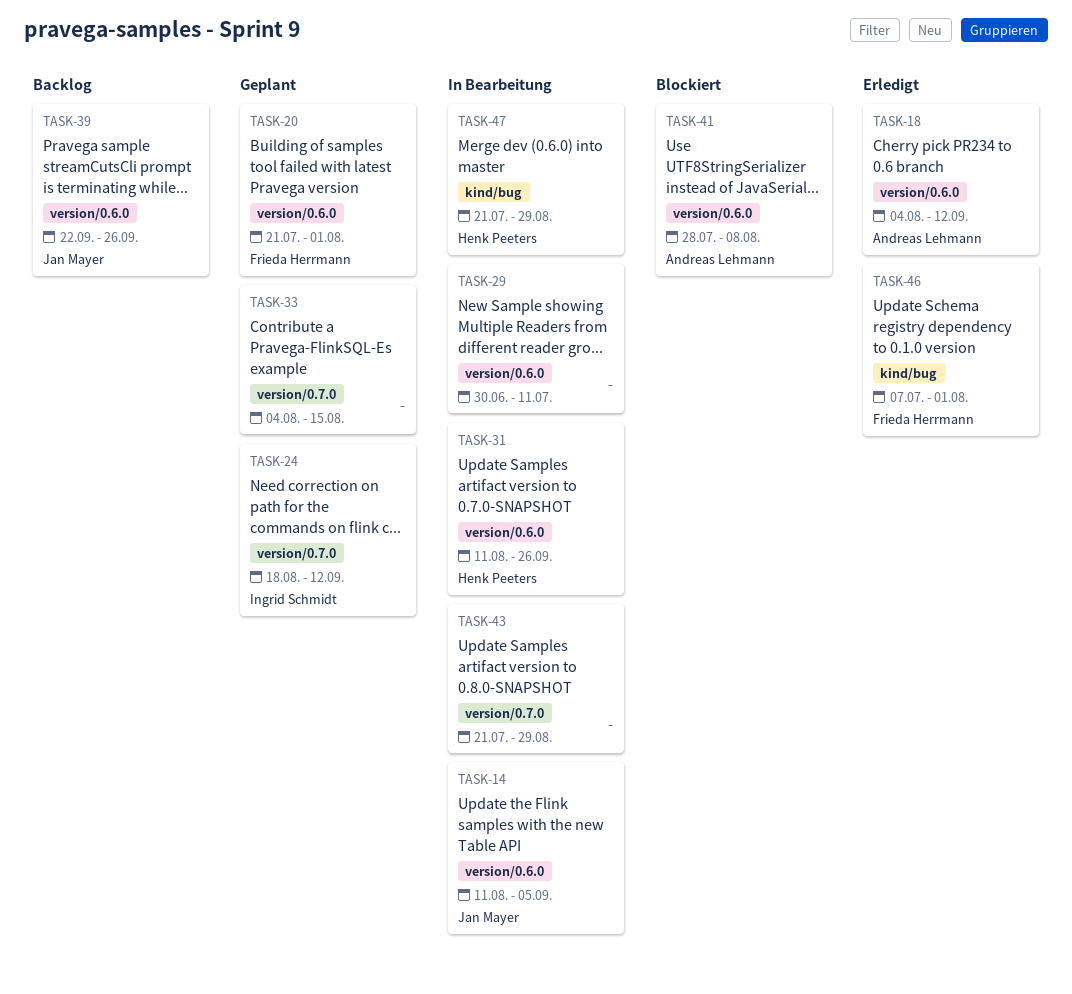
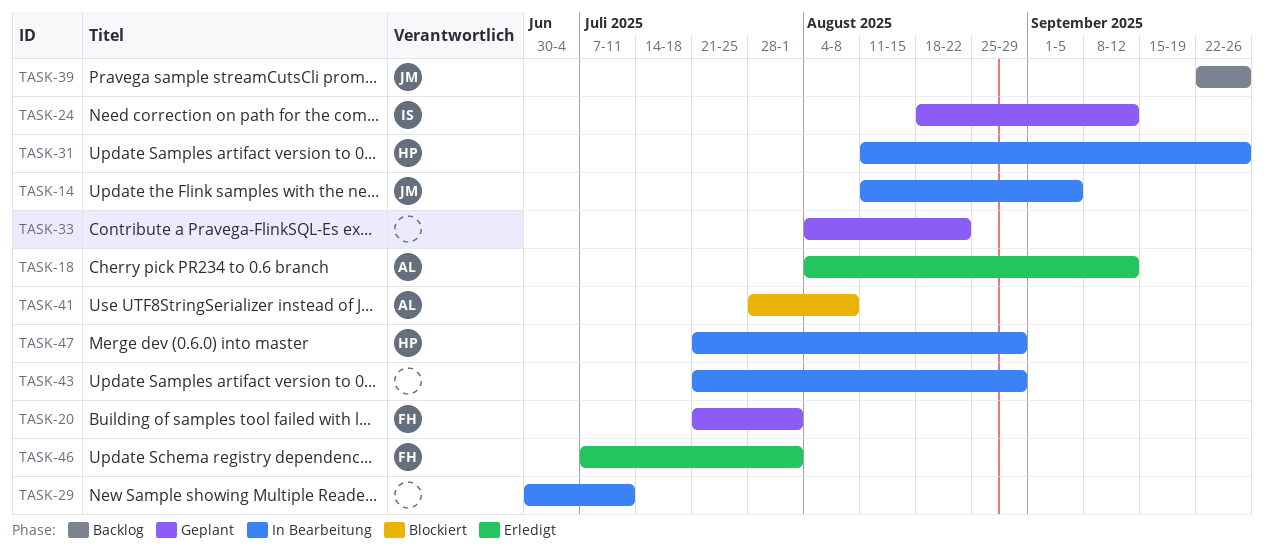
TASK-33, due: Aug 15 -> Aug 22

